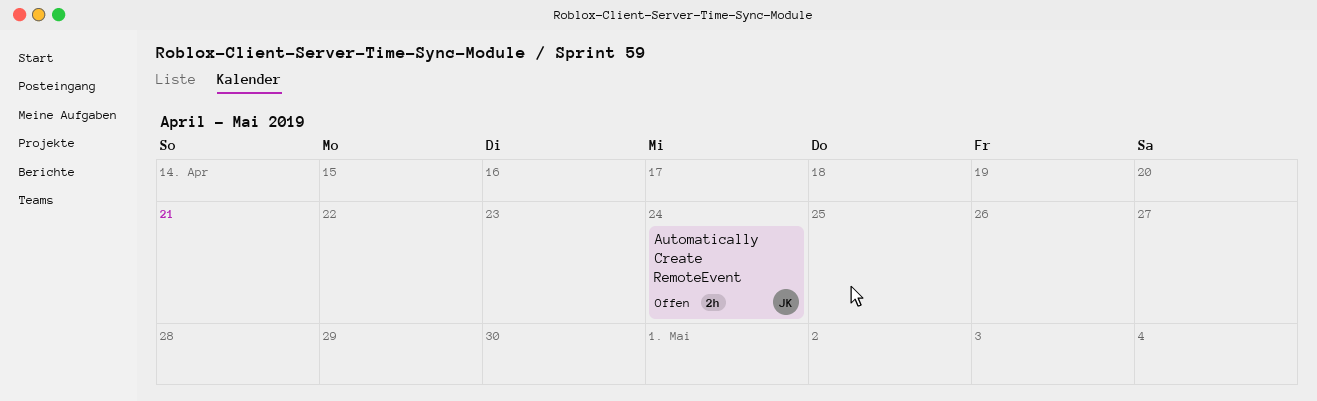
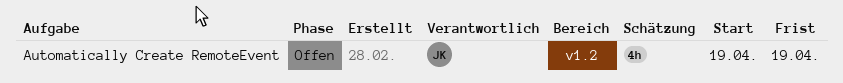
Automatically Create RemoteEvent, estimate: 2h -> 4h
Automatically Create RemoteEvent, due: Apr 24 -> Apr 19

